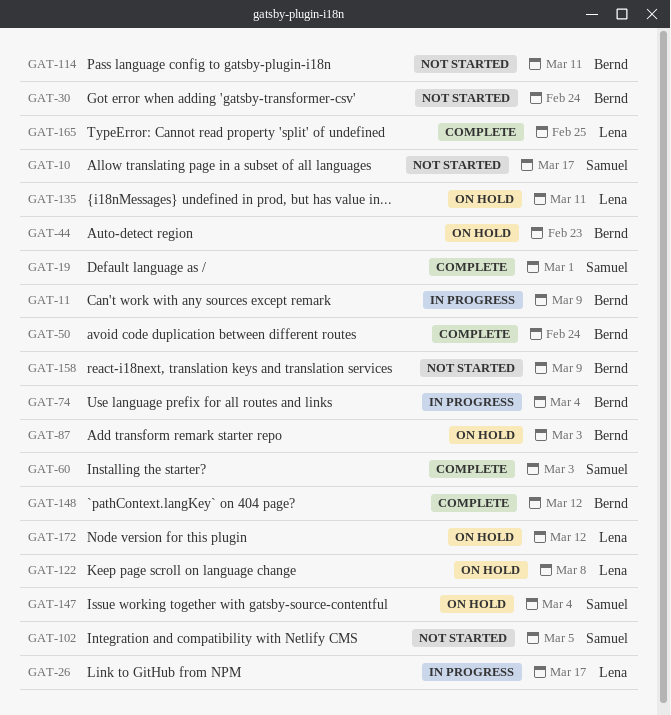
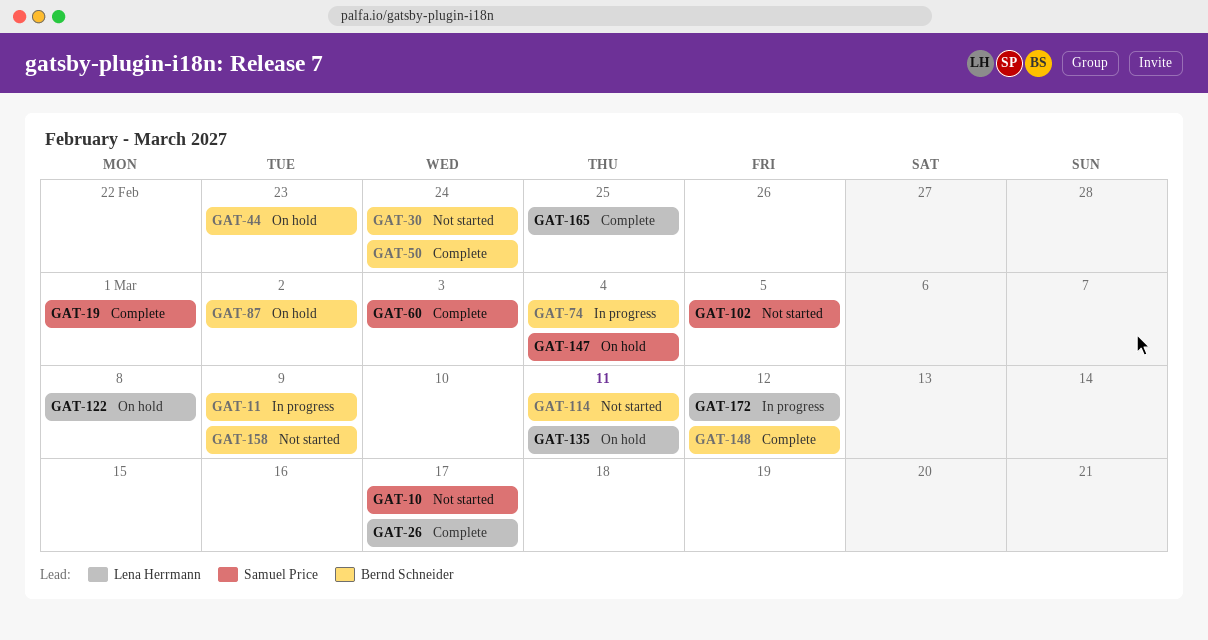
GAT-26, status: In progress -> Complete
GAT-87, due: Mar 3 -> Mar 2
GAT-172, status: On hold -> In progress

